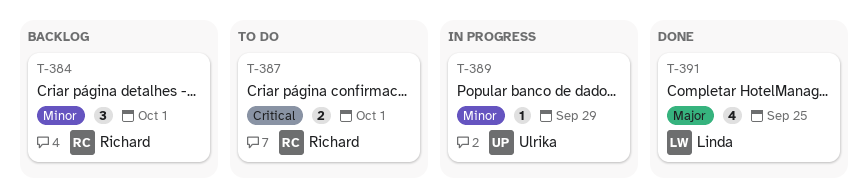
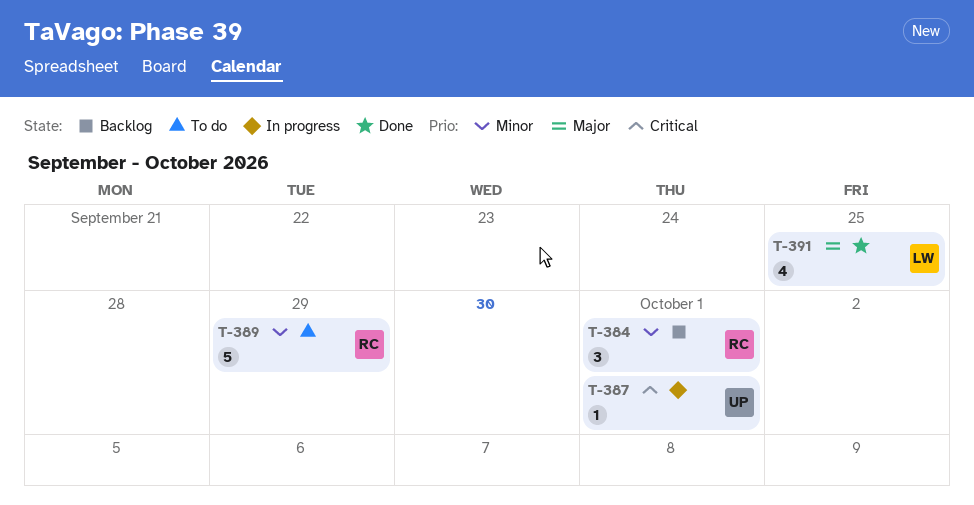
T-387, status: To do -> In progress
T-387, owner: Richard -> Ulrika
T-387, estimate: 2 -> 1
T-389, status: In progress -> To do
T-389, owner: Ulrika -> Richard
T-389, estimate: 1 -> 5

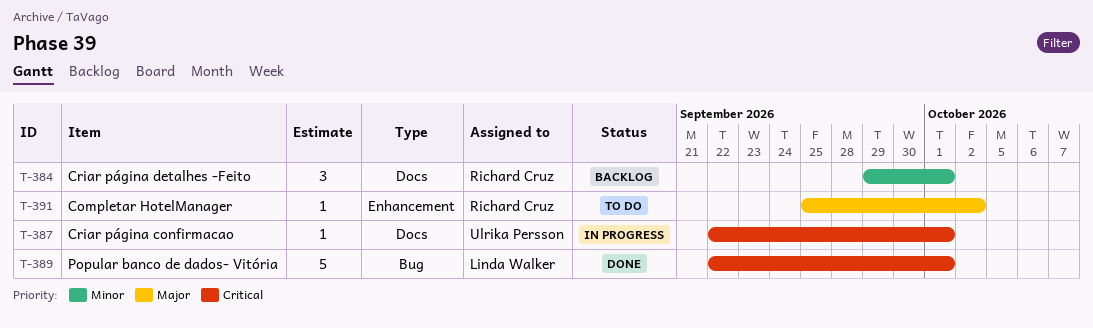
T-389, status: To do -> Done
T-389, owner: Richard Cruz -> Linda Walker
T-389, priority: Minor -> Critical
T-389, due: Sep 29 -> Oct 1
T-391, status: Done -> To do
T-391, owner: Linda Walker -> Richard Cruz
T-391, estimate: 4 -> 1
T-391, due: Sep 25 -> Oct 2

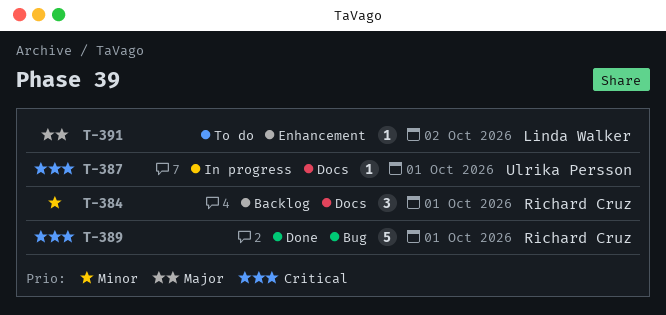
T-389, owner: Linda Walker -> Richard Cruz
T-391, owner: Richard Cruz -> Linda Walker

